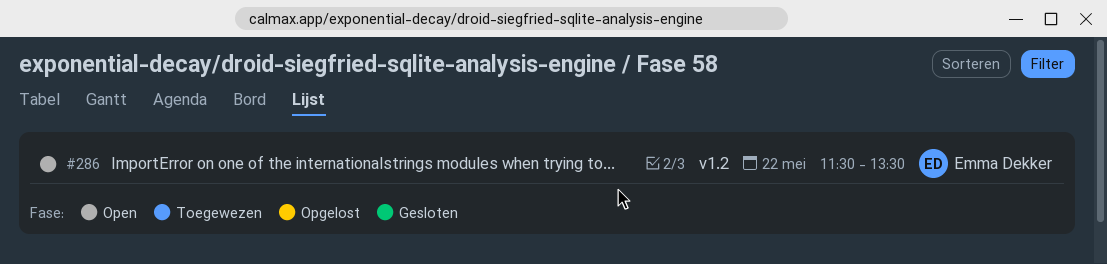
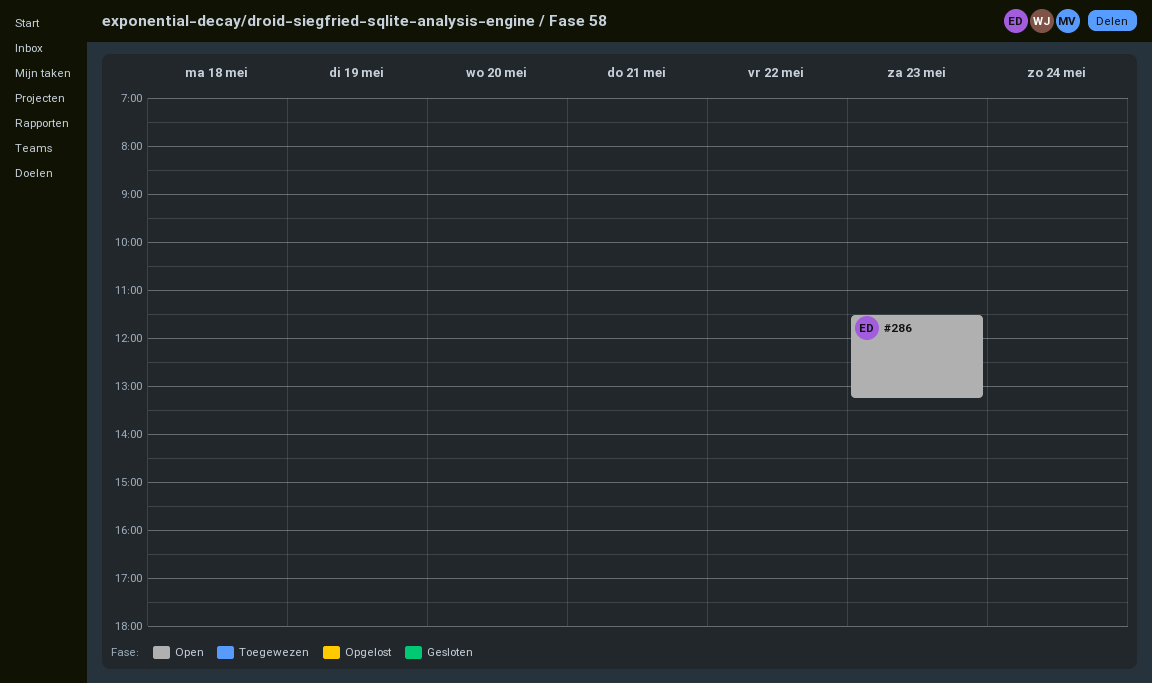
#286, day: May 22 -> May 23
#286, ends: 13:30 -> 13:15

